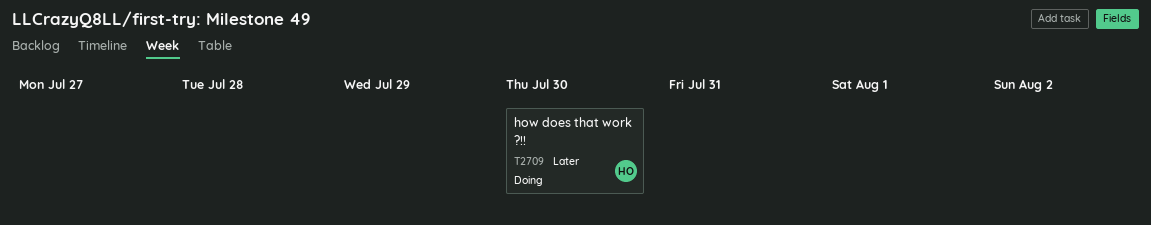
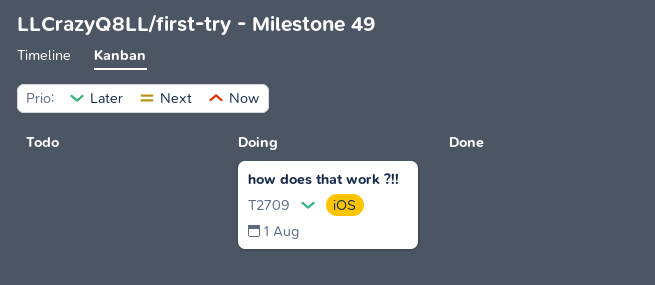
T2709, due: Jul 30 -> Aug 1

